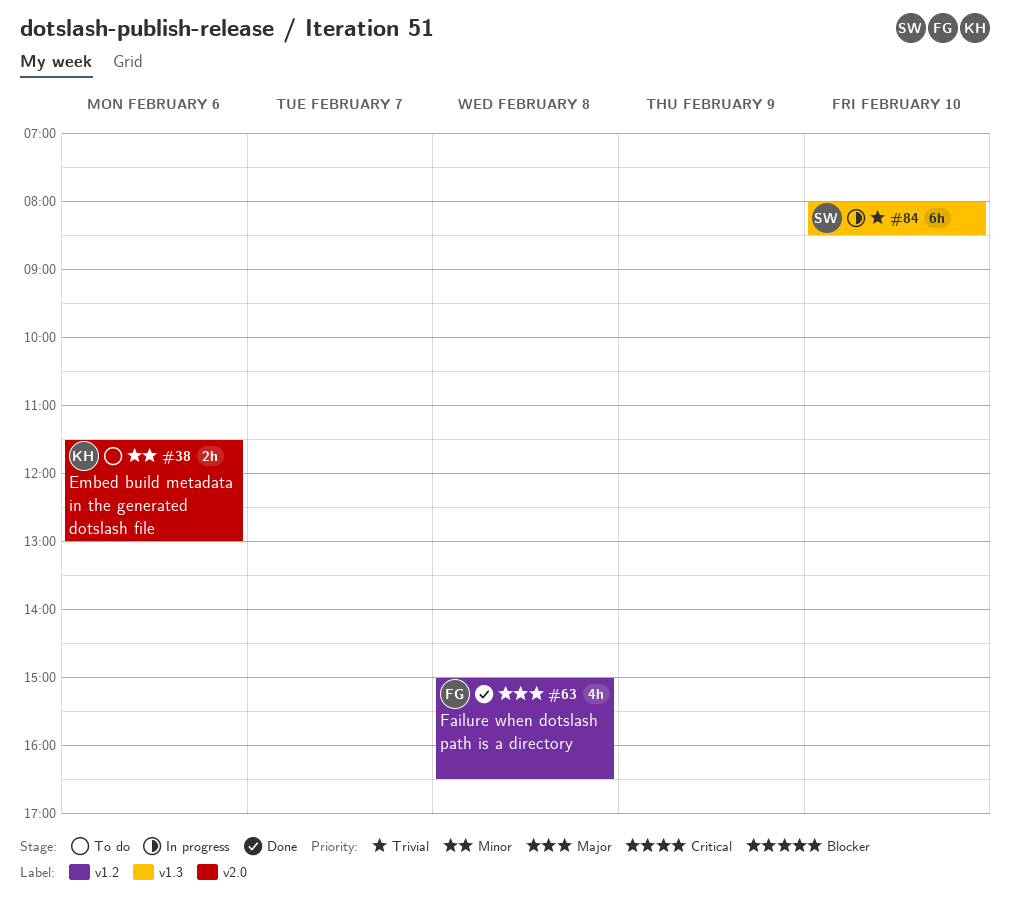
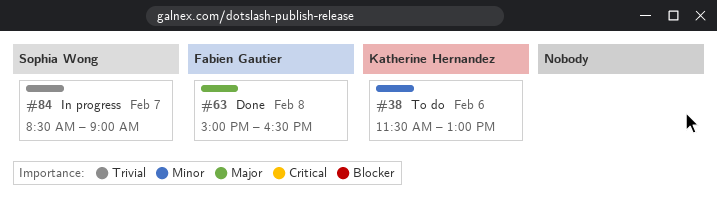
#84, day: Feb 10 -> Feb 7
#84, begins: 08:00 -> 08:30
#84, ends: 08:30 -> 09:00

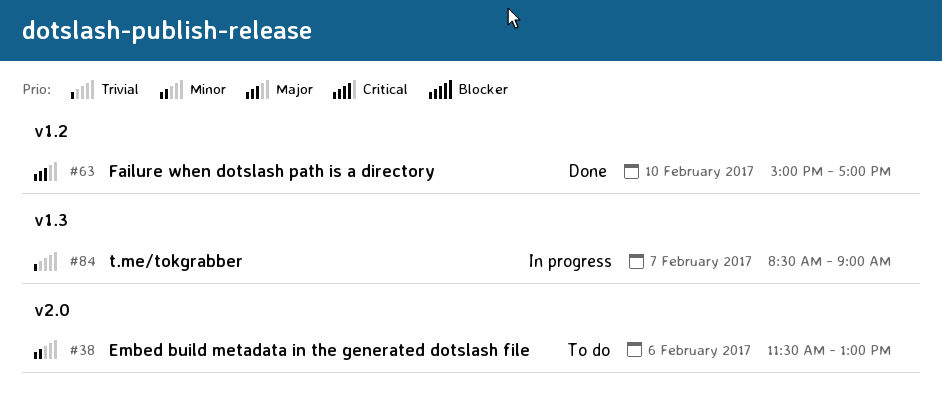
#63, day: Feb 8 -> Feb 10
#63, ends: 16:30 -> 17:00

